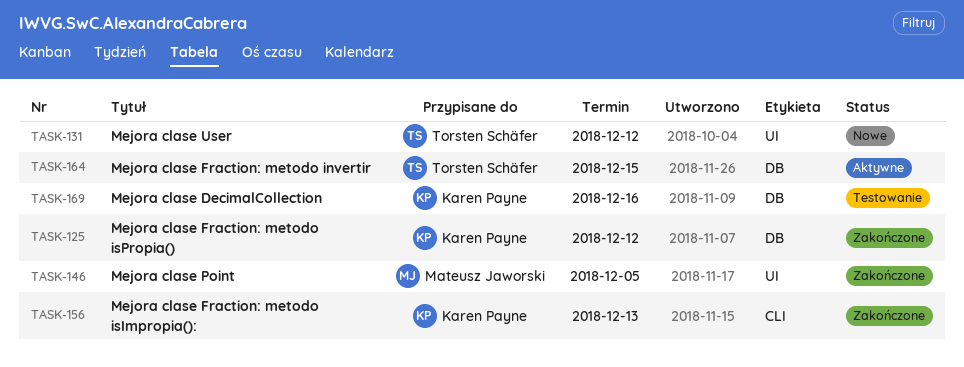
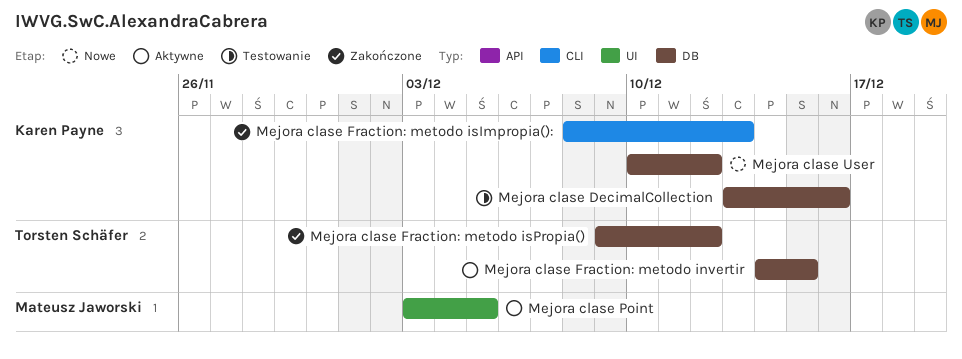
Mejora clase Fraction: metodo isPropia(), owner: Karen Payne -> Torsten Schäfer
Mejora clase Point, status: Zakończone -> Aktywne
Mejora clase User, owner: Torsten Schäfer -> Karen Payne
Mejora clase User, label: UI -> DB

